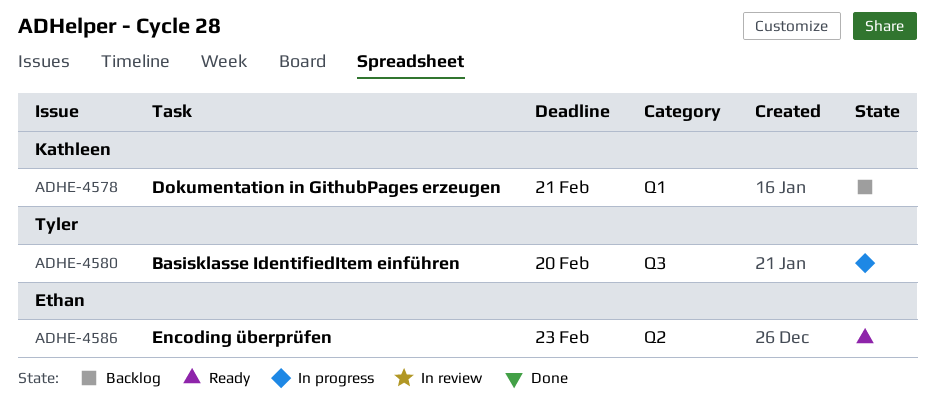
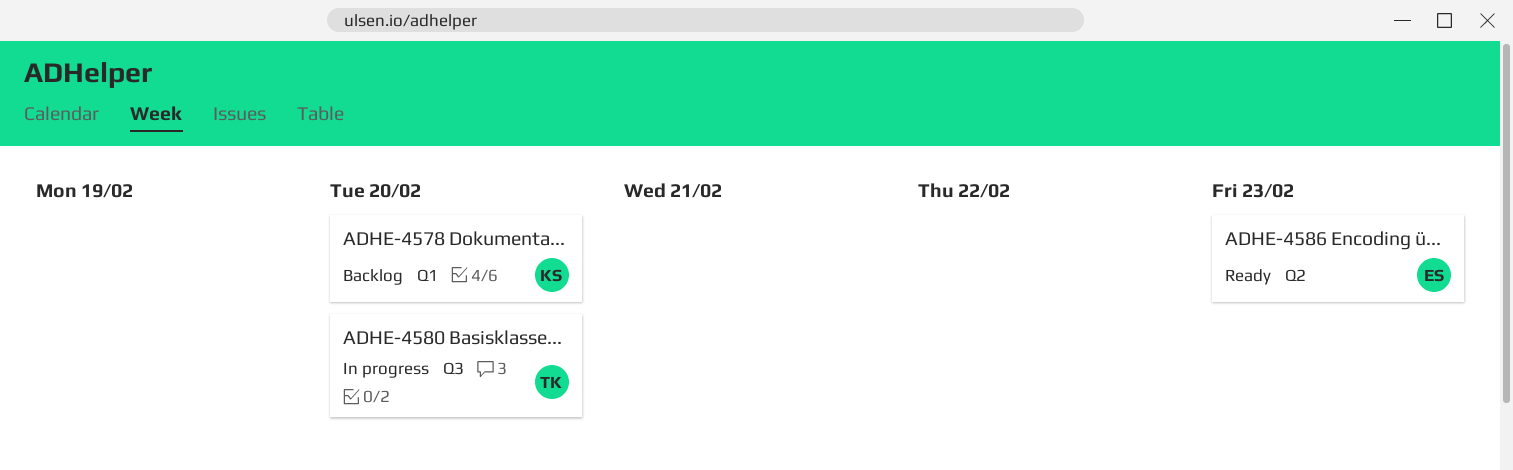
ADHE-4578, due: Feb 21 -> Feb 20

